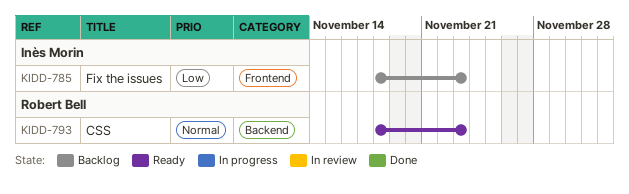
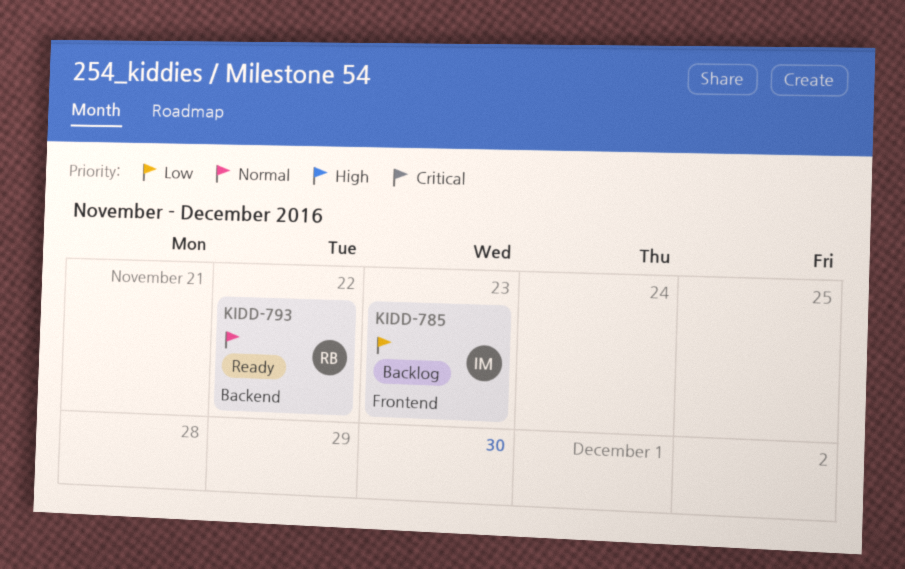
KIDD-793, due: Nov 23 -> Nov 22

